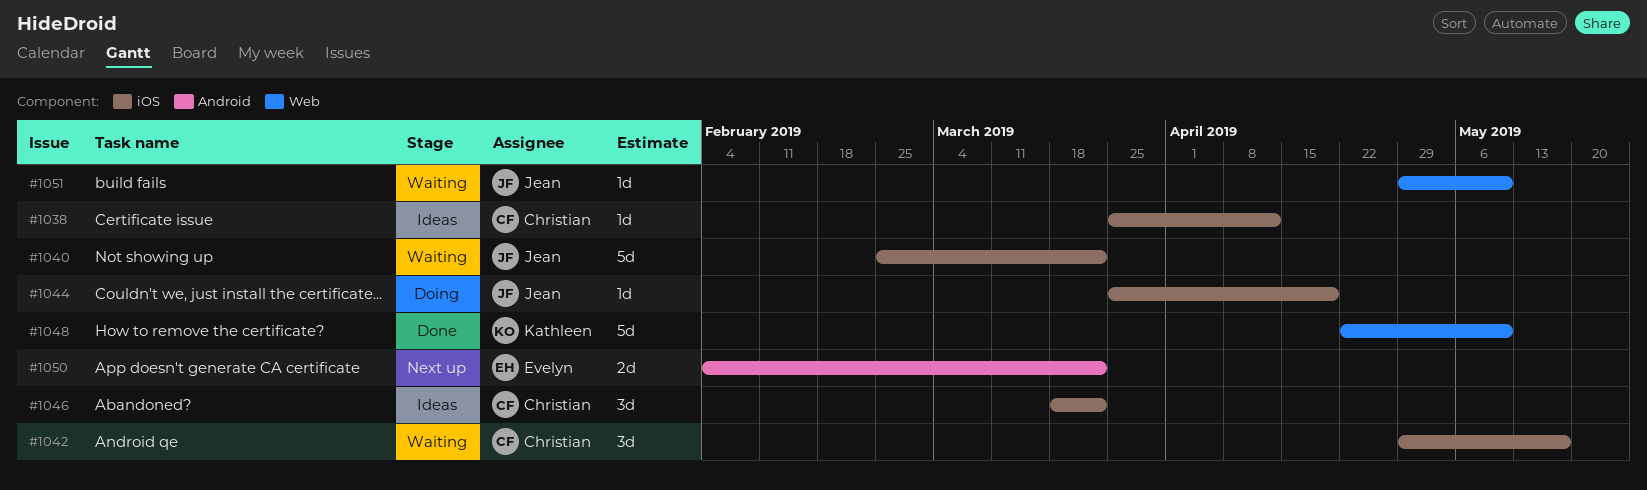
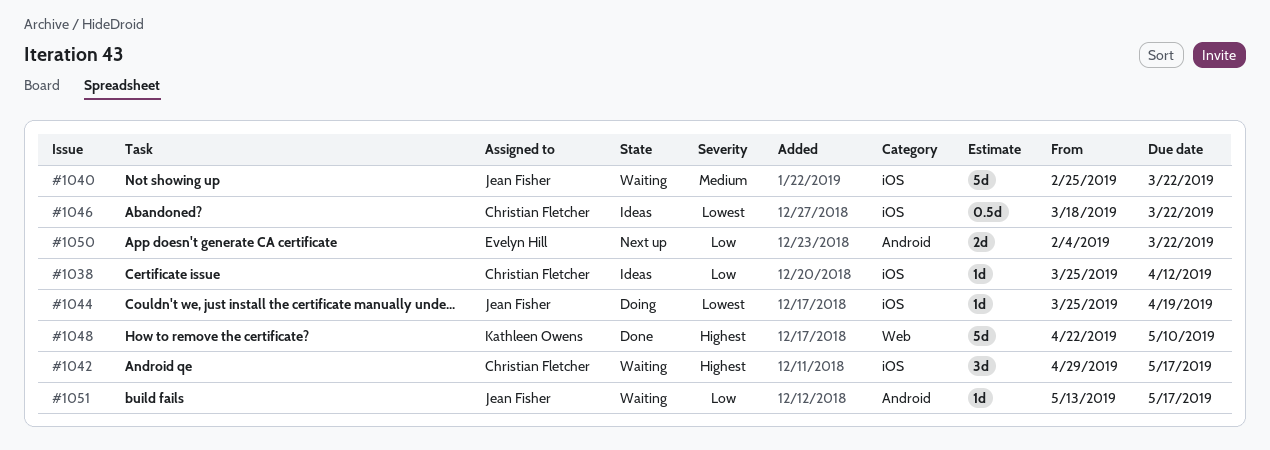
#1046, estimate: 3d -> 0.5d
#1051, label: Web -> Android
#1051, start: Apr 29 -> May 13
#1051, due: May 10 -> May 17

